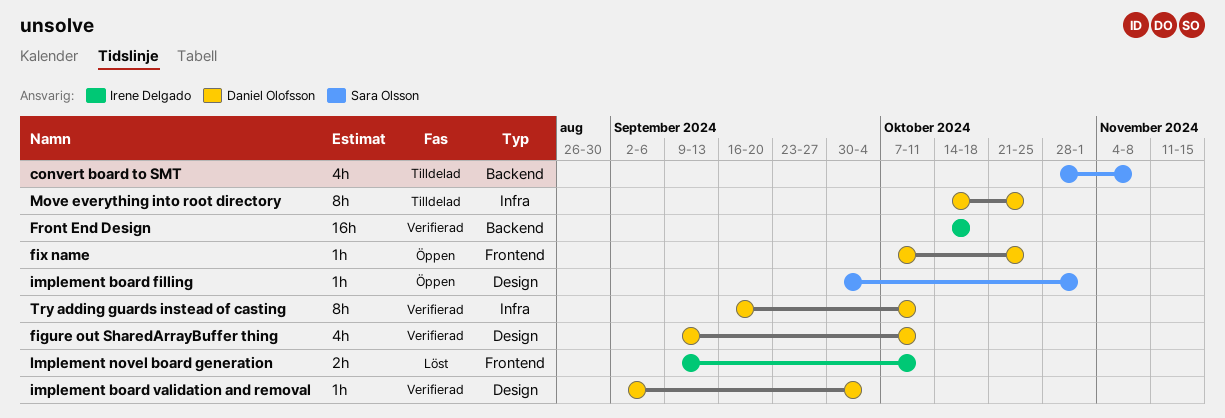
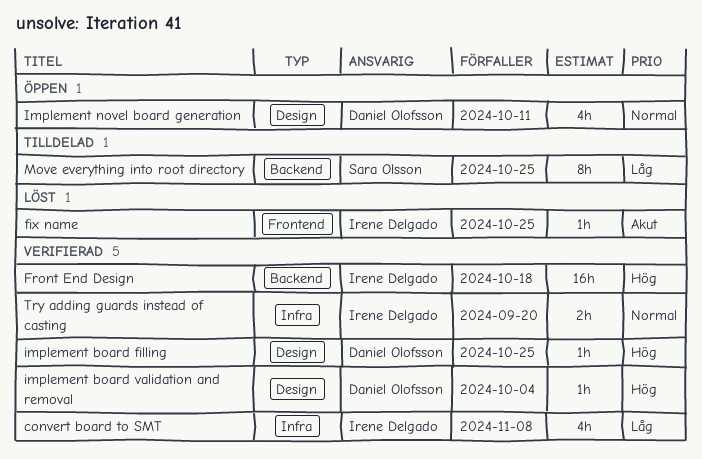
convert board to SMT, status: Tilldelad -> Verifierad
convert board to SMT, owner: Sara Olsson -> Irene Delgado
convert board to SMT, label: Backend -> Infra
figure out SharedArrayBuffer thing: present -> none
fix name, status: Öppen -> Löst
fix name, owner: Daniel Olofsson -> Irene Delgado
implement board filling, status: Öppen -> Verifierad
implement board filling, owner: Sara Olsson -> Daniel Olofsson
implement board filling, due: Nov 1 -> Oct 25
Implement novel board generation, status: Löst -> Öppen
Implement novel board generation, owner: Irene Delgado -> Daniel Olofsson
Implement novel board generation, label: Frontend -> Design
Implement novel board generation, estimate: 2h -> 4h
Move everything into root directory, owner: Daniel Olofsson -> Sara Olsson
Move everything into root directory, label: Infra -> Backend
Try adding guards instead of casting, owner: Daniel Olofsson -> Irene Delgado
Try adding guards instead of casting, estimate: 8h -> 2h
Try adding guards instead of casting, due: Oct 11 -> Sep 20

